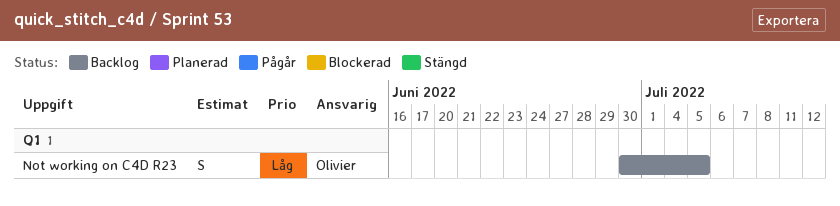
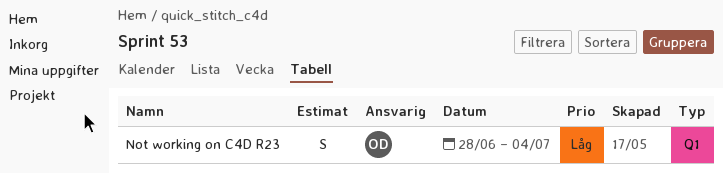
Not working on C4D R23, start: Jun 30 -> Jun 28
Not working on C4D R23, due: Jul 5 -> Jul 4

